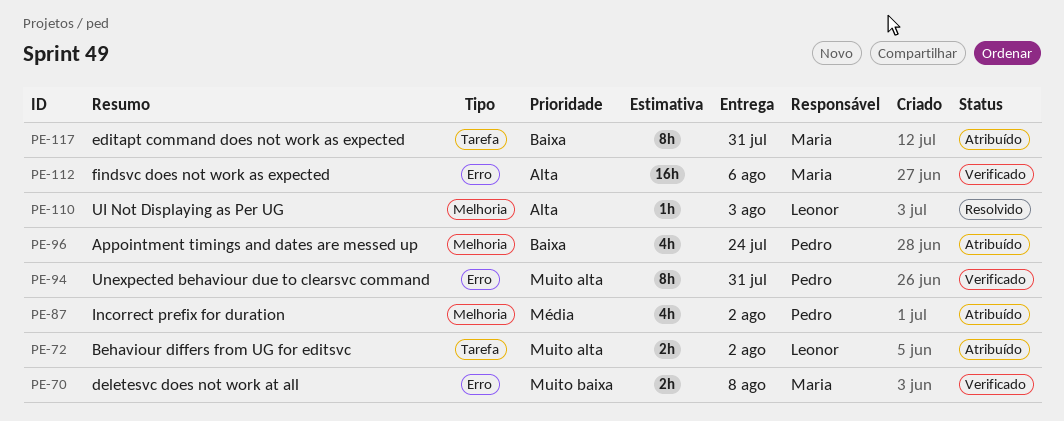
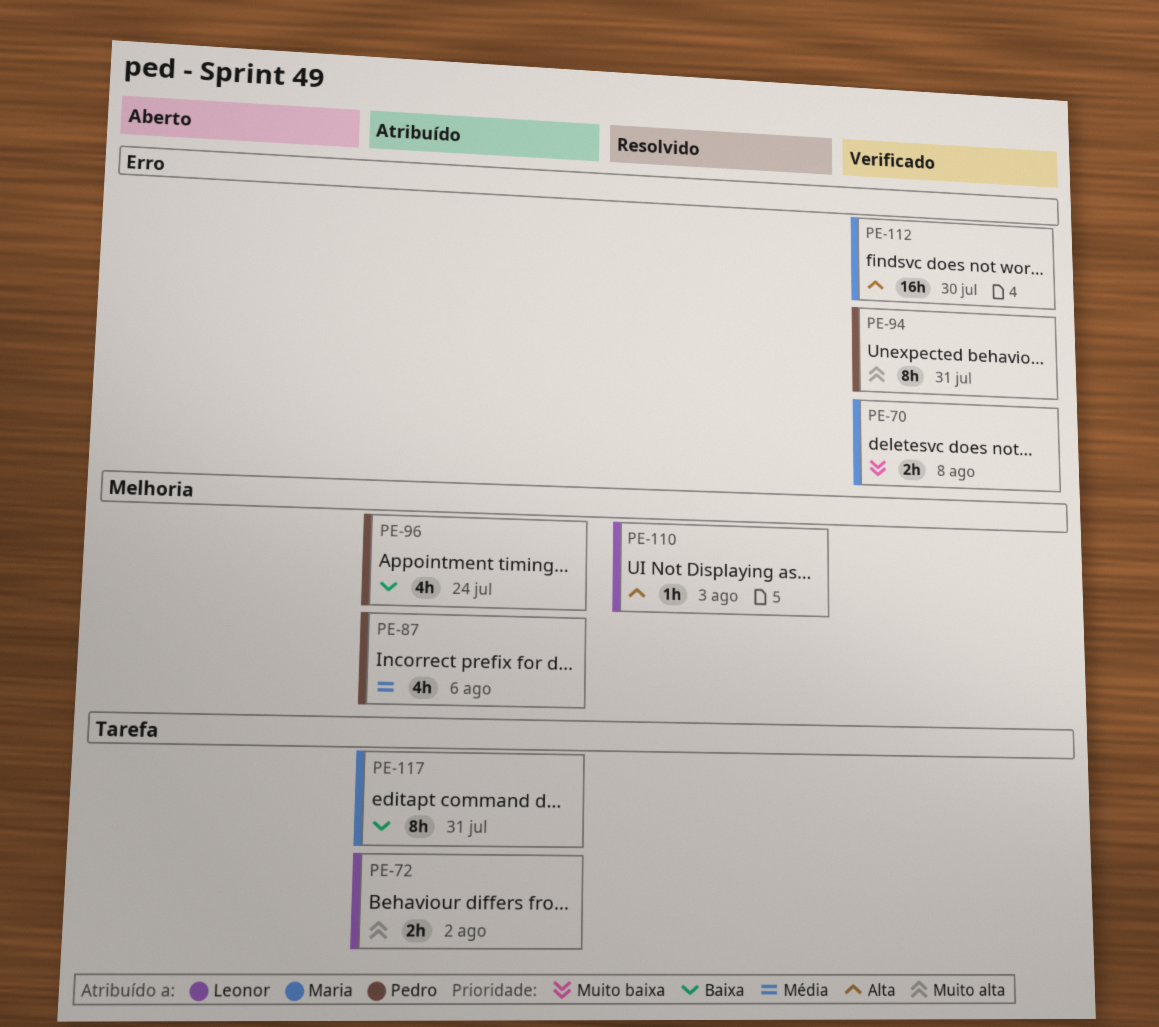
PE-87, due: Aug 2 -> Aug 6
PE-112, due: Aug 6 -> Jul 30

